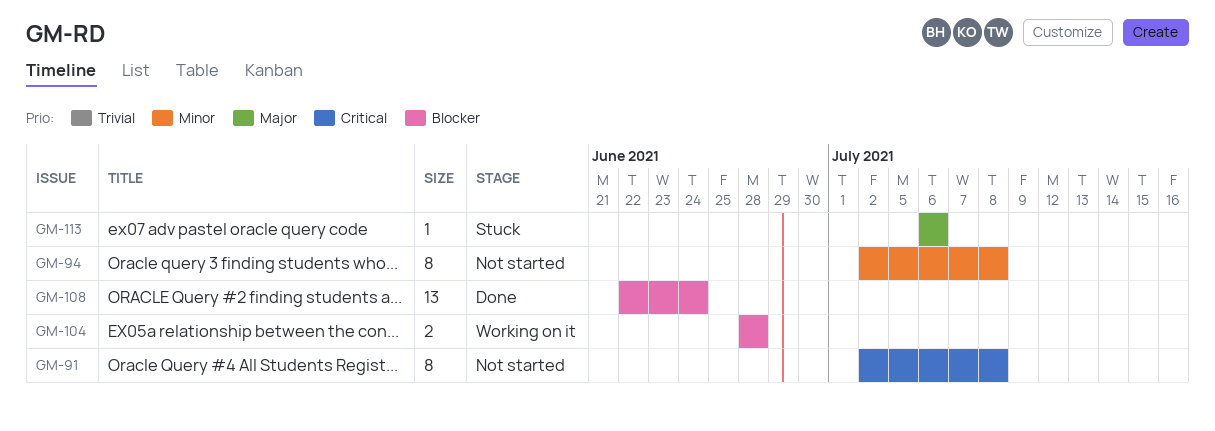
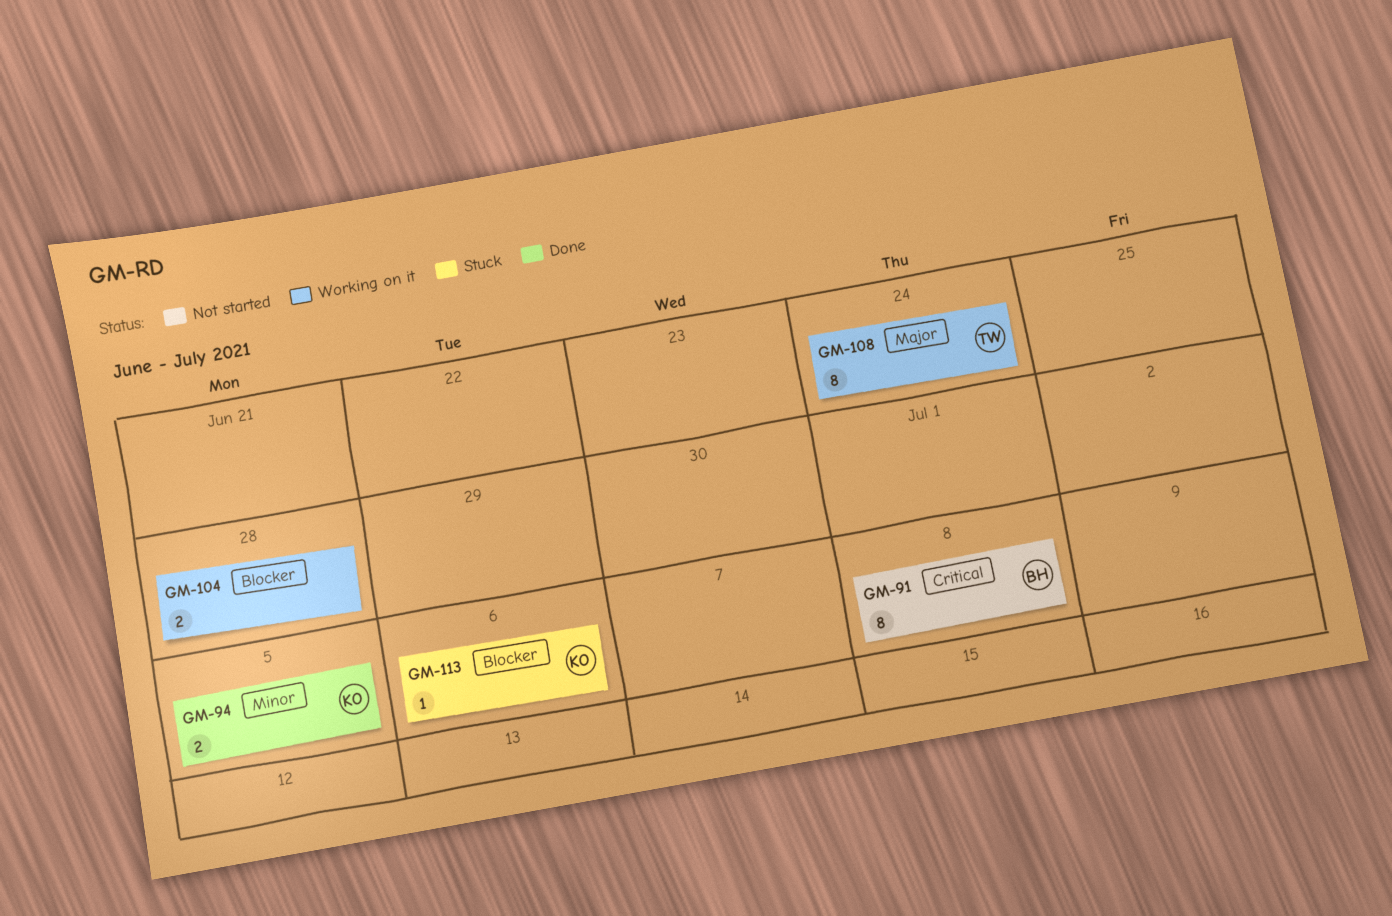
GM-94, status: Not started -> Done
GM-94, estimate: 8 -> 2
GM-94, due: Jul 8 -> Jul 5
GM-108, status: Done -> Working on it
GM-108, priority: Blocker -> Major
GM-108, estimate: 13 -> 8
GM-113, priority: Major -> Blocker

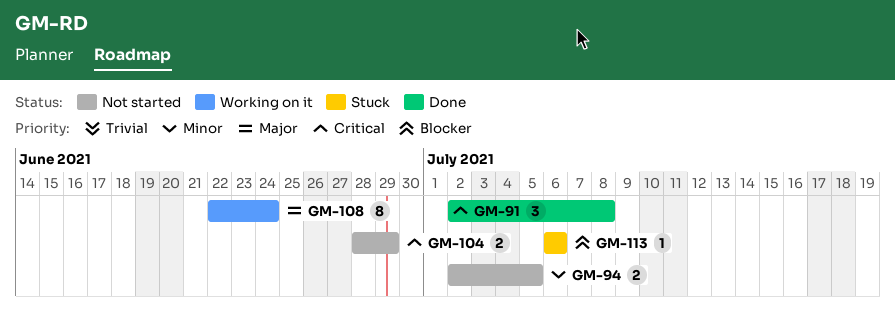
GM-91, status: Not started -> Done
GM-91, estimate: 8 -> 3
GM-94, status: Done -> Not started
GM-104, status: Working on it -> Not started
GM-104, priority: Blocker -> Critical
GM-104, due: Jun 28 -> Jun 29

